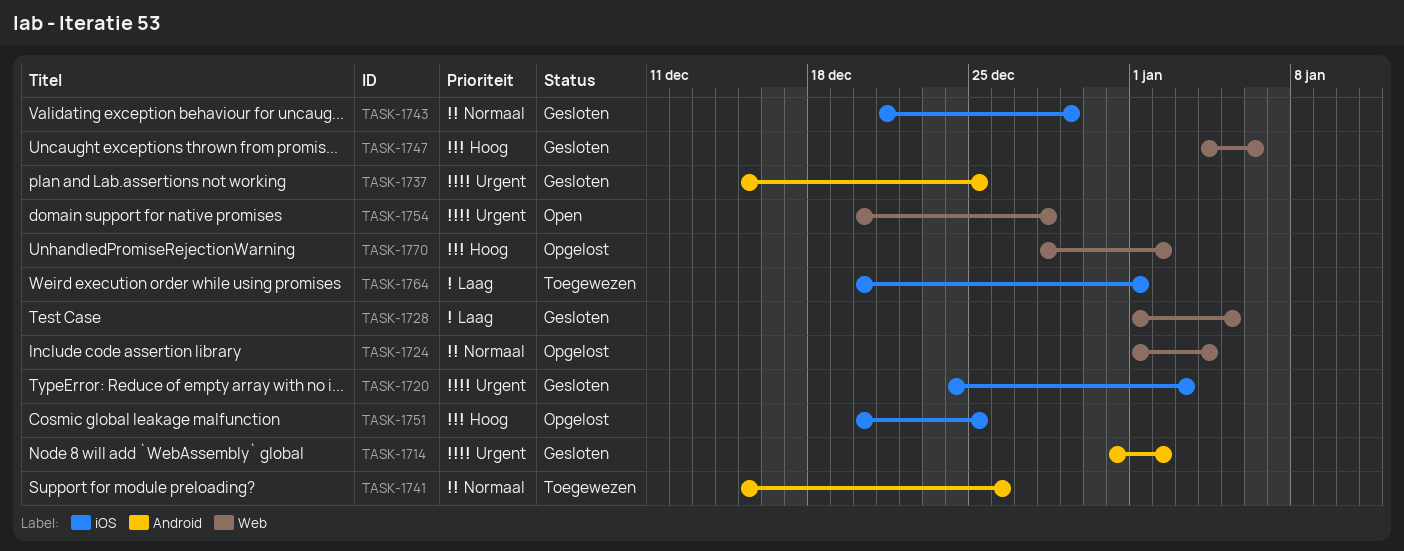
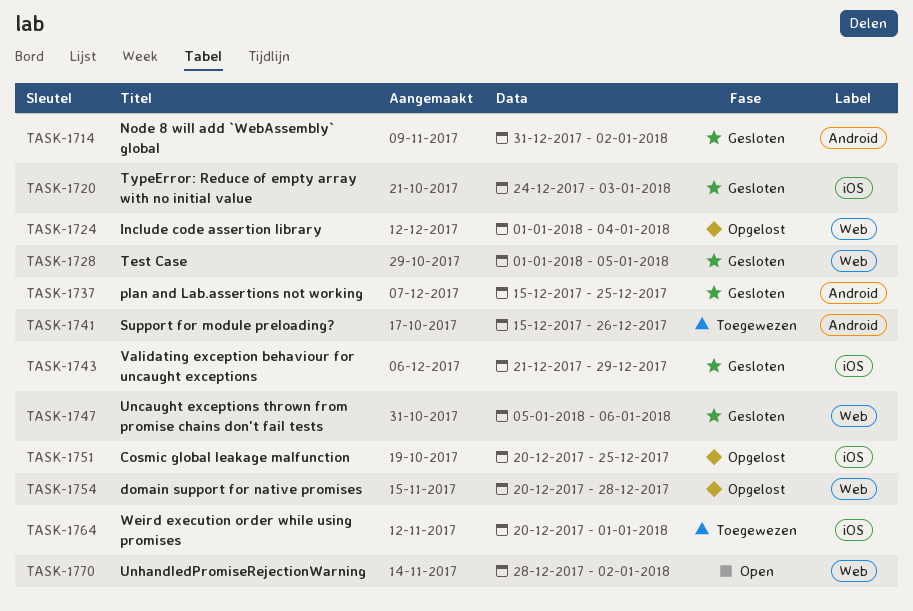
TASK-1747, start: Jan 4 -> Jan 5
TASK-1754, status: Open -> Opgelost
TASK-1770, status: Opgelost -> Open

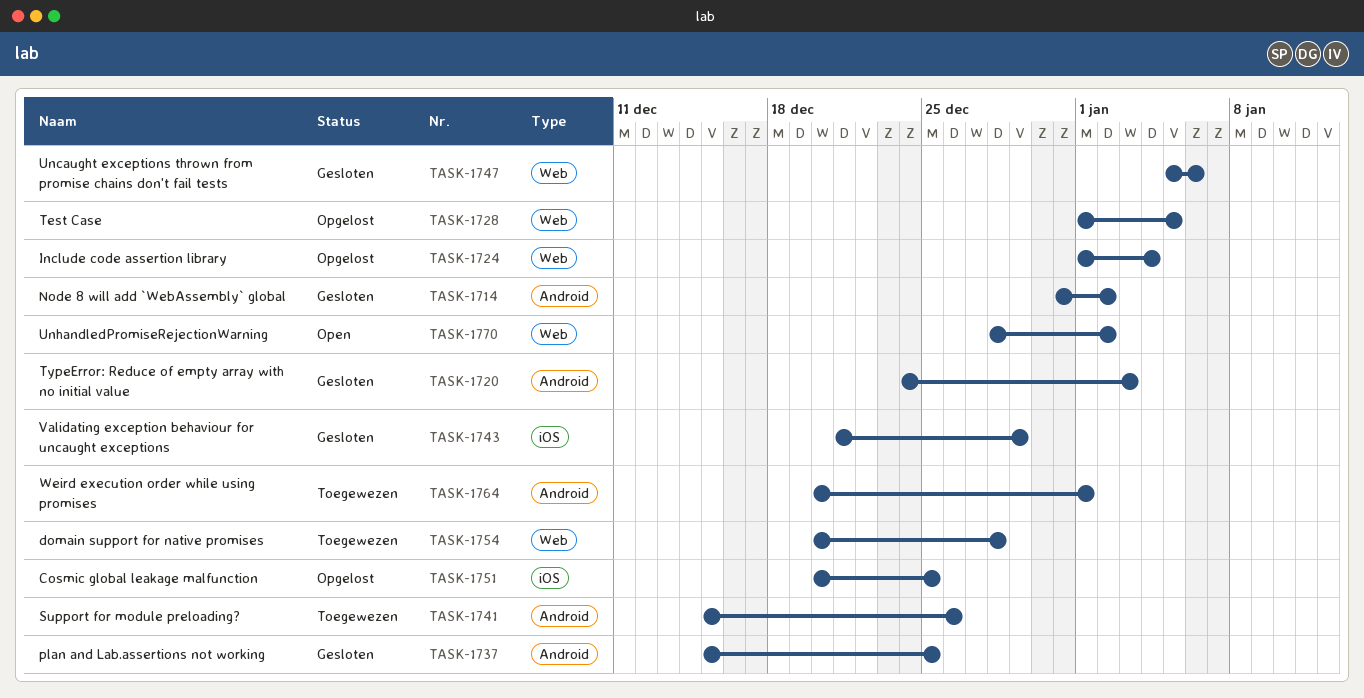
TASK-1720, label: iOS -> Android
TASK-1728, status: Gesloten -> Opgelost
TASK-1754, status: Opgelost -> Toegewezen
TASK-1764, label: iOS -> Android

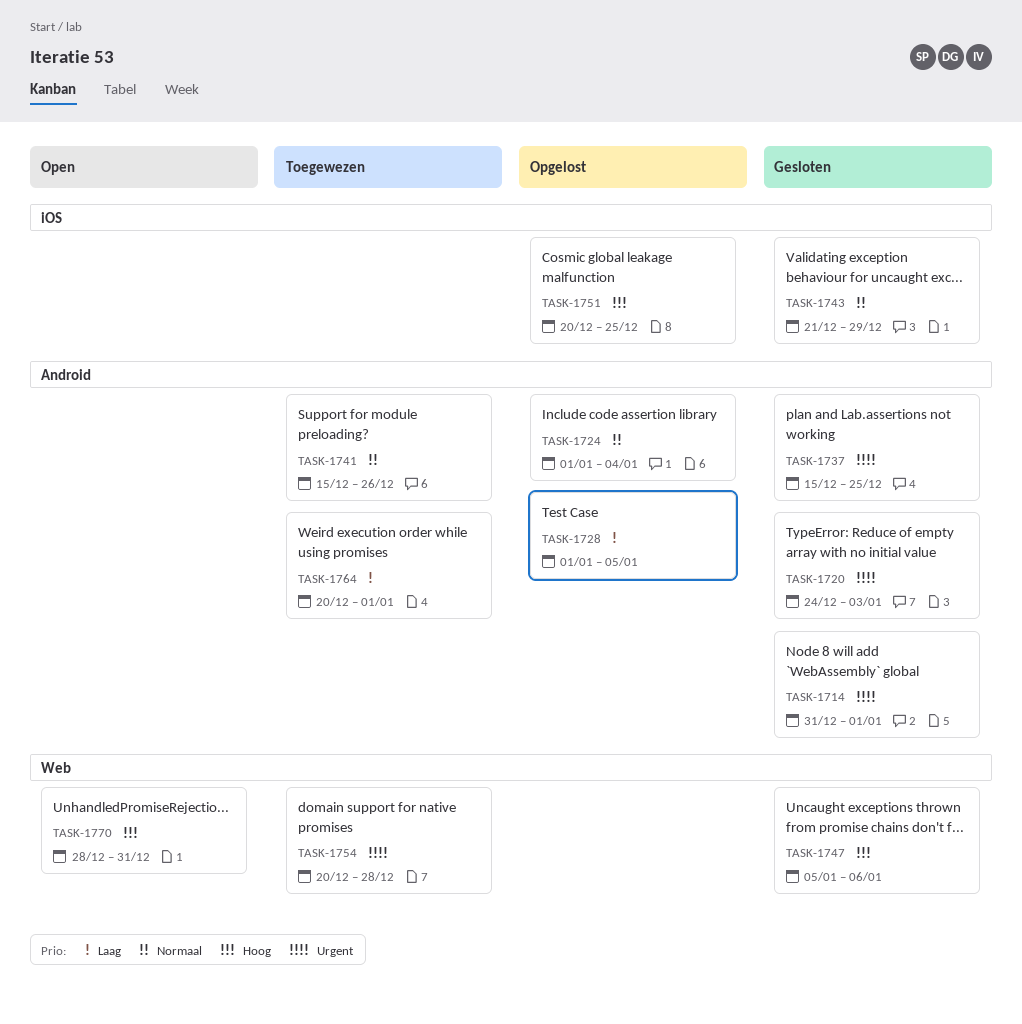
TASK-1714, due: Jan 2 -> Jan 1
TASK-1724, label: Web -> Android
TASK-1728, label: Web -> Android
TASK-1770, due: Jan 2 -> Dec 31

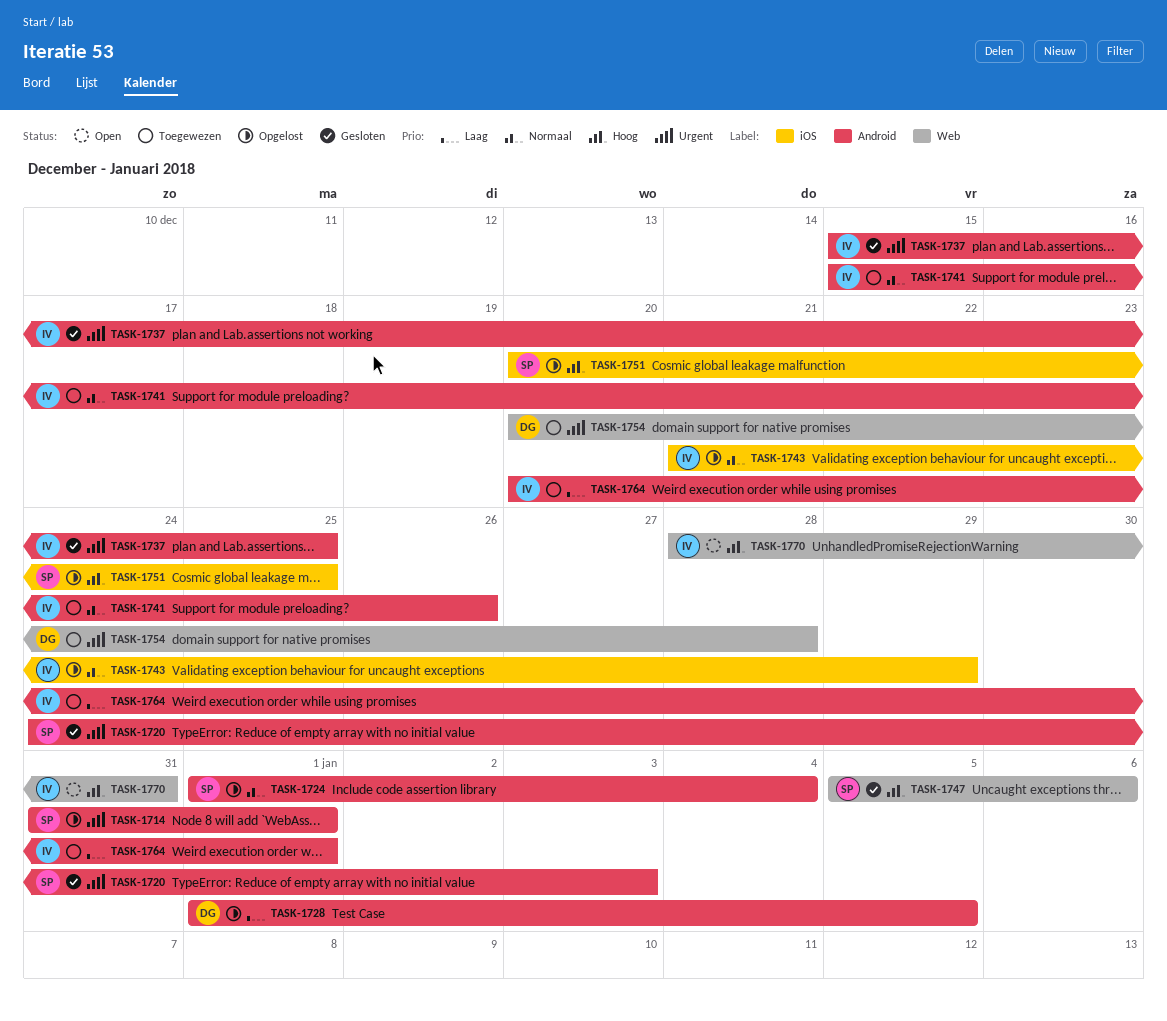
TASK-1714, status: Gesloten -> Opgelost
TASK-1743, status: Gesloten -> Opgelost

